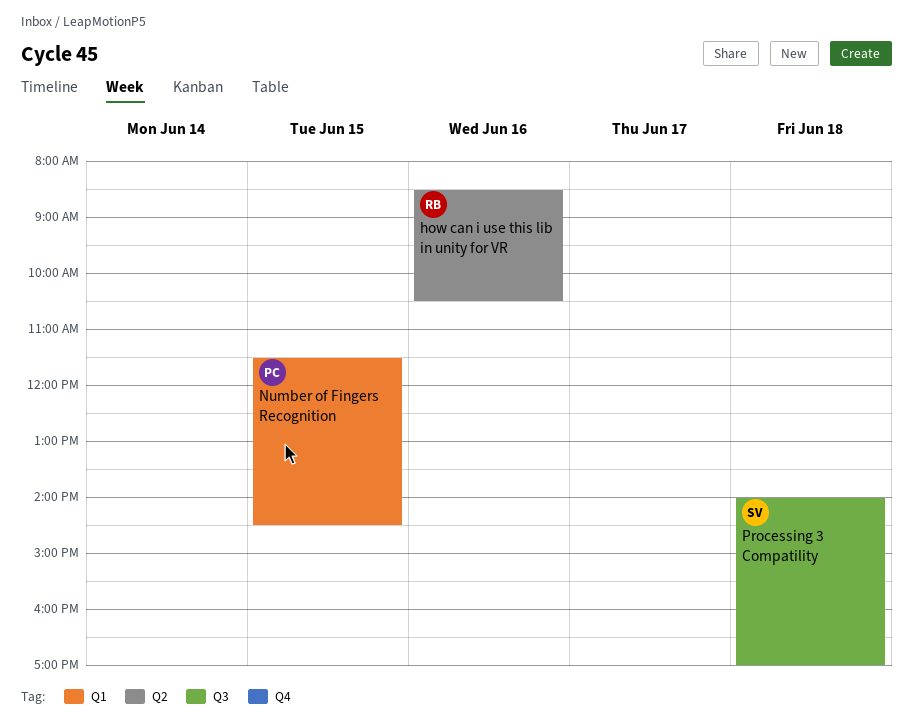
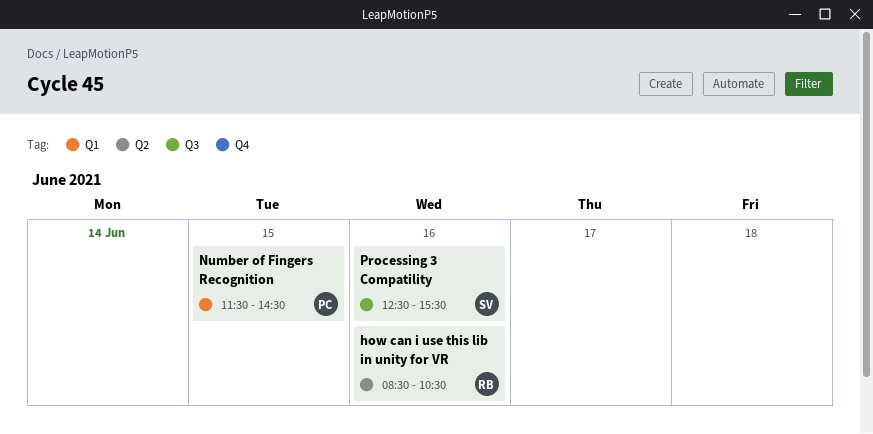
Processing 3 Compatility, day: Jun 18 -> Jun 16
Processing 3 Compatility, begins: 14:00 -> 12:30
Processing 3 Compatility, ends: 17:00 -> 15:30

